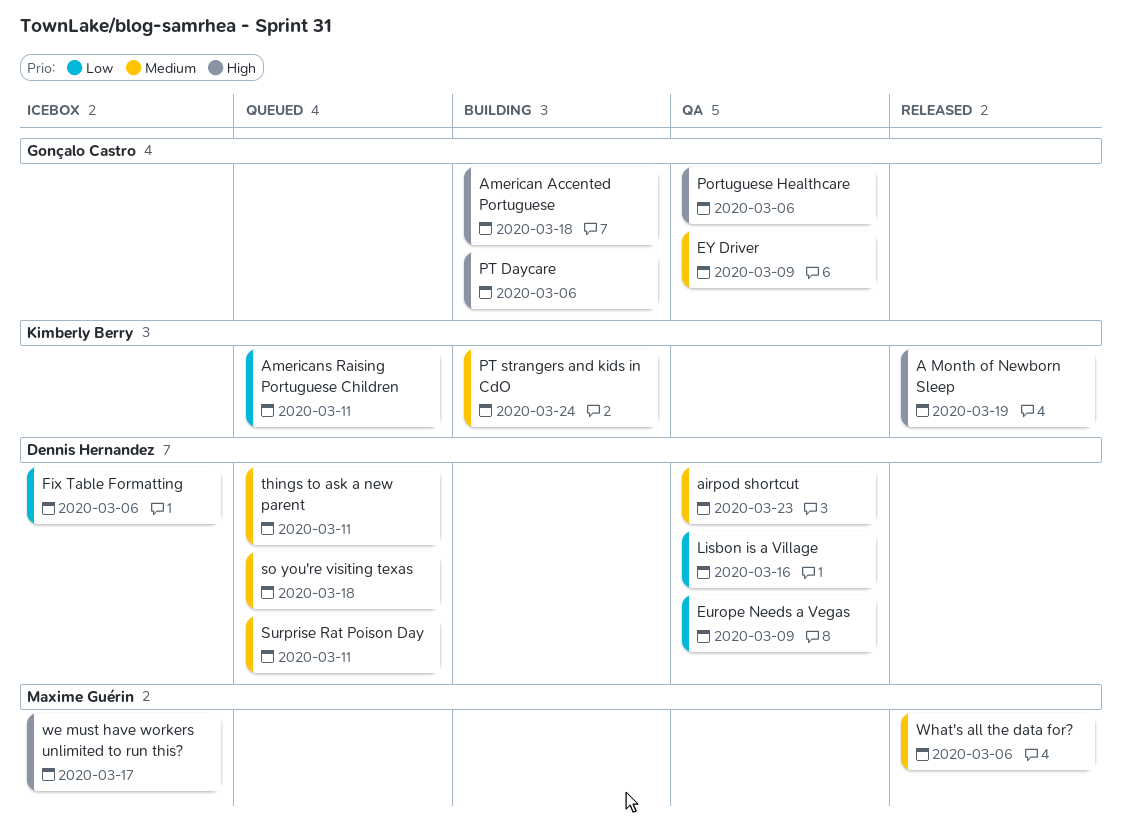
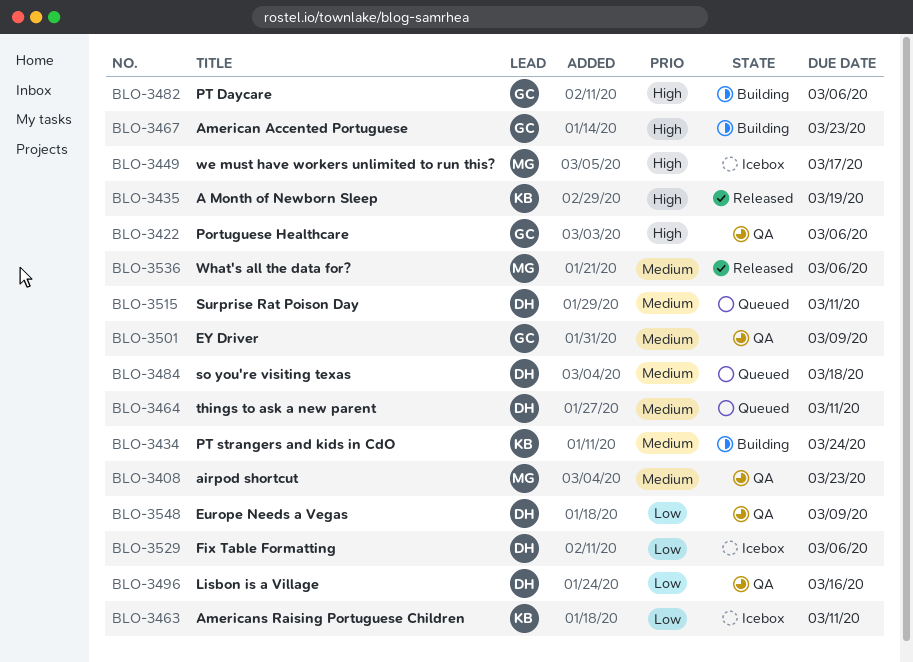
airpod shortcut, owner: Dennis Hernandez -> Maxime Guérin
American Accented Portuguese, due: Mar 18 -> Mar 23
Americans Raising Portuguese Children, status: Queued -> Icebox

